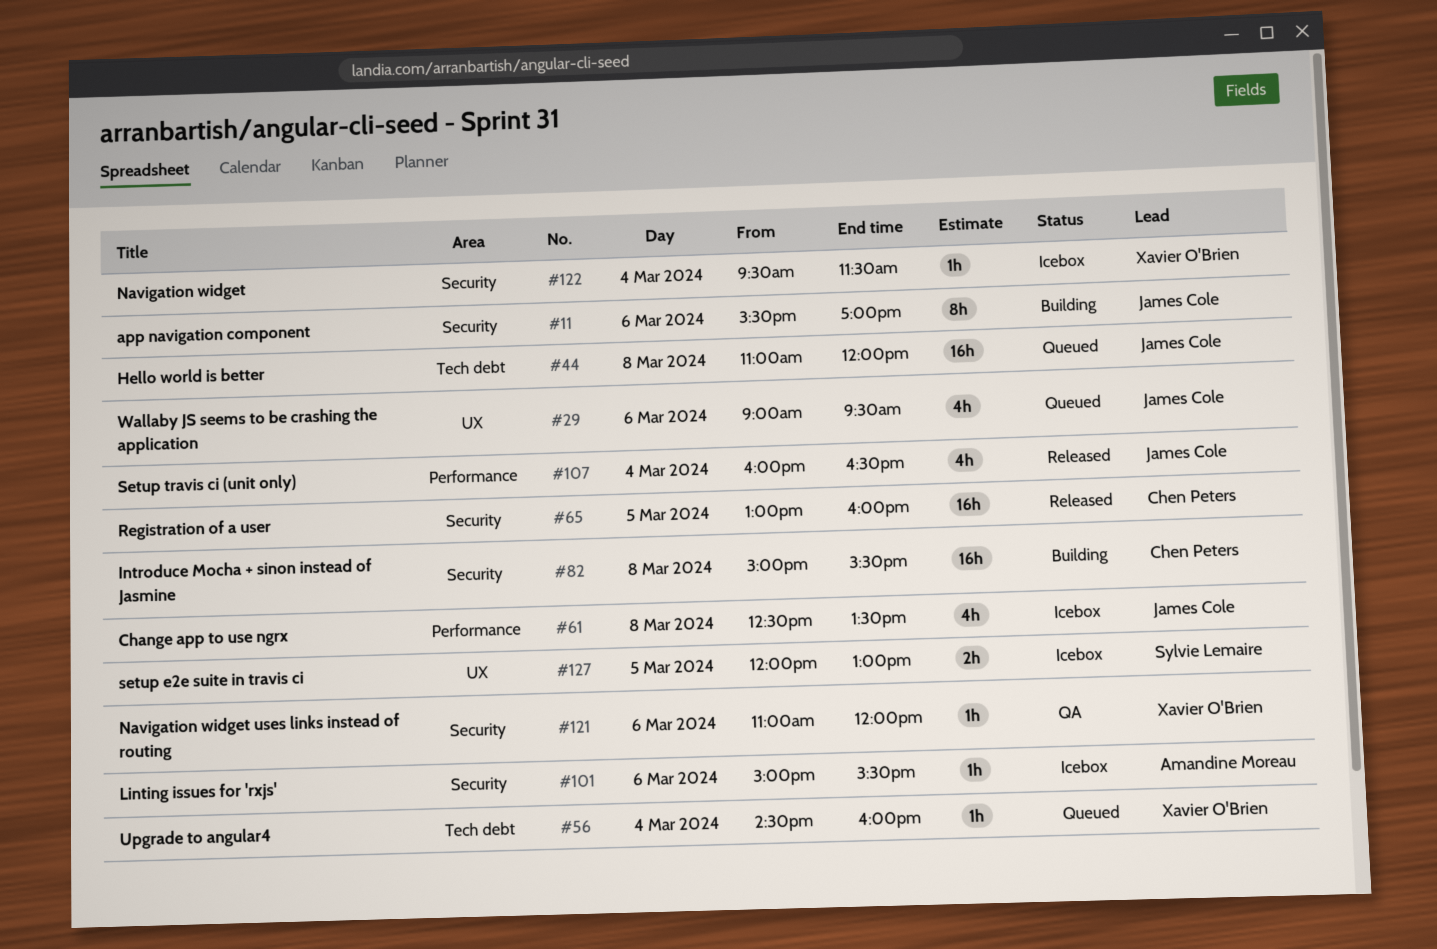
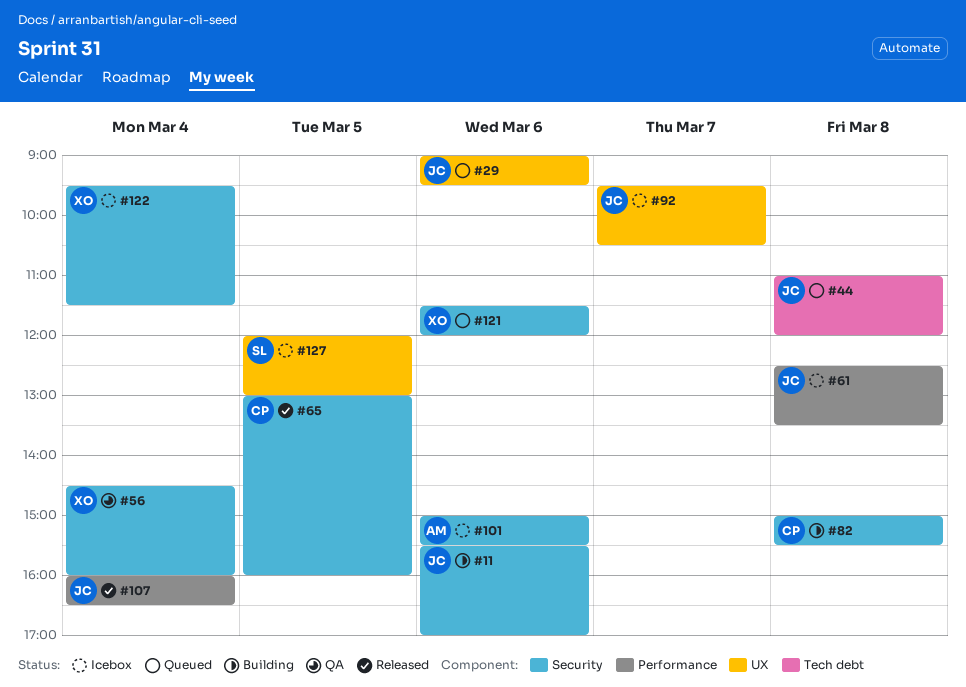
#56, status: Queued -> QA
#56, label: Tech debt -> Security
#92: none -> present
#121, status: QA -> Queued
#121, begins: 11:00 -> 11:30

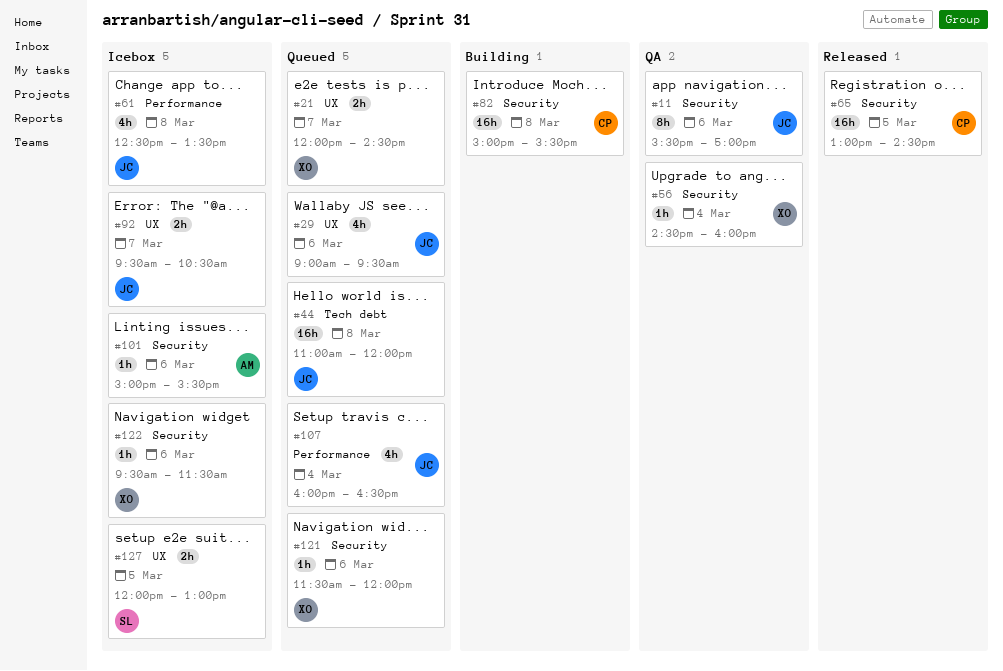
#11, status: Building -> QA
#21: none -> present
#65, ends: 16:00 -> 14:30
#107, status: Released -> Queued
#122, day: Mar 4 -> Mar 6

